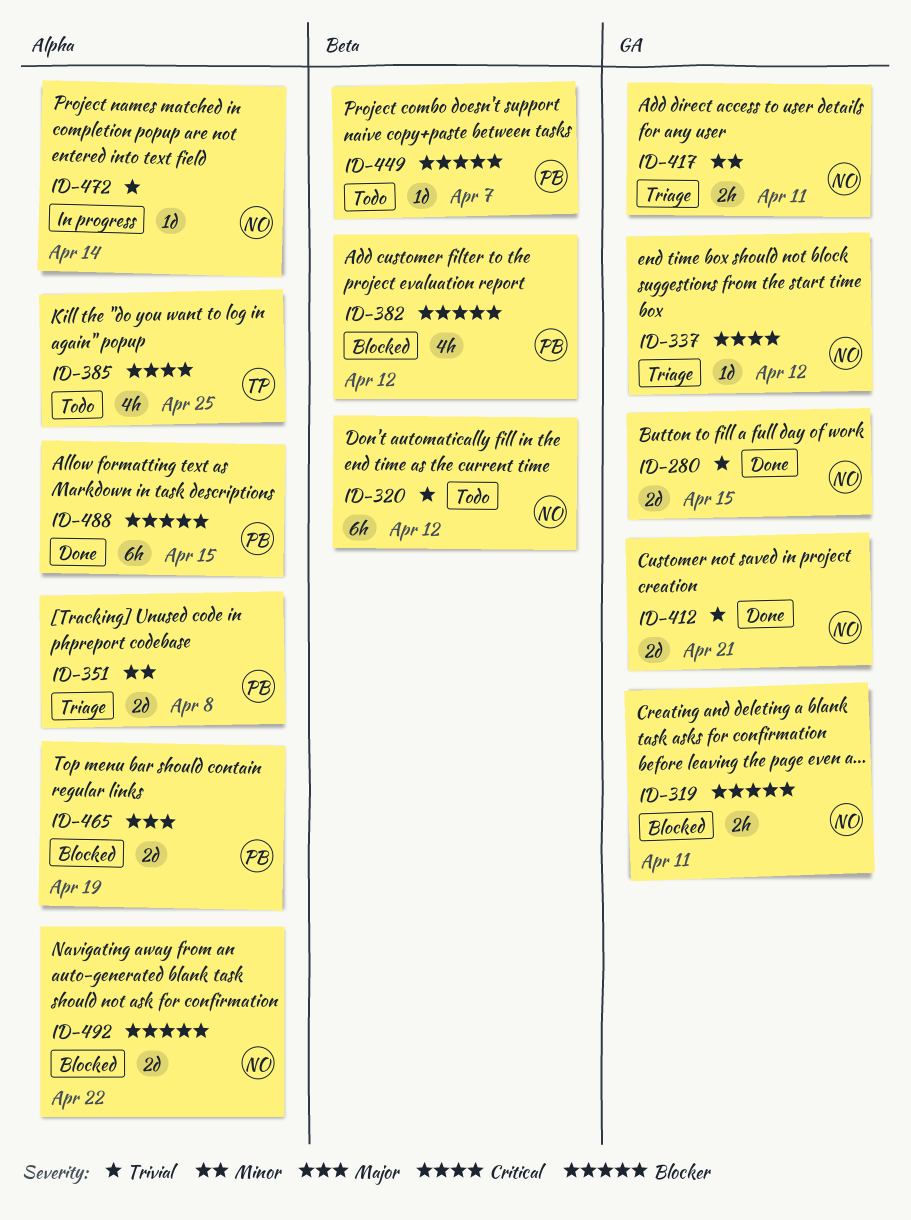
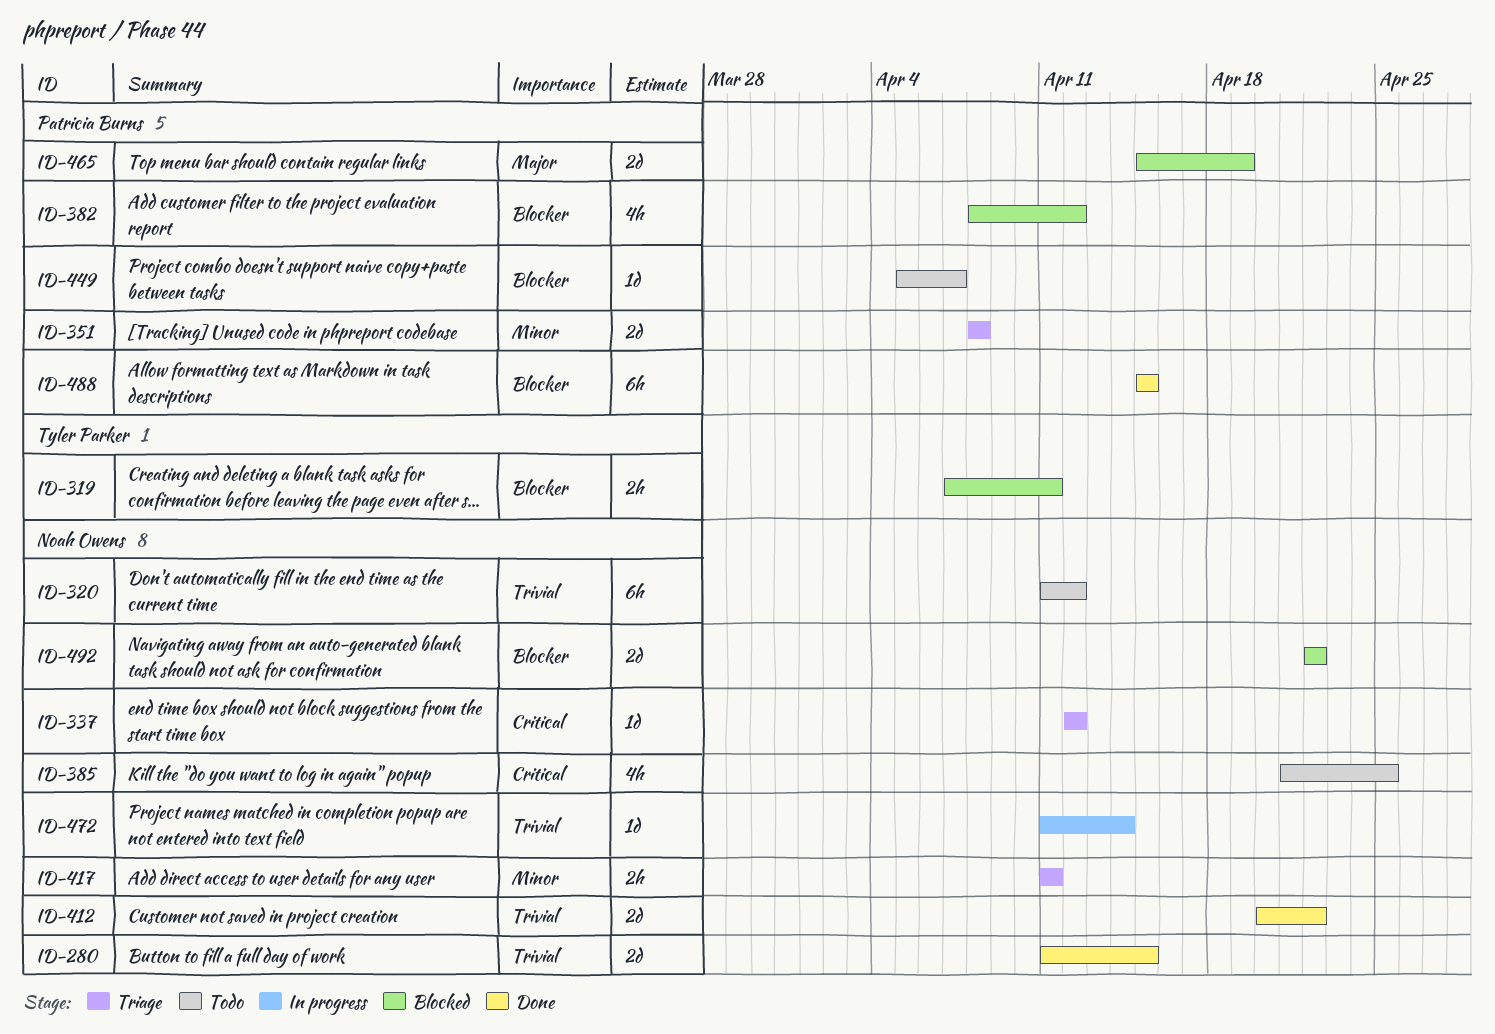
ID-319, owner: Noah Owens -> Tyler Parker
ID-385, owner: Tyler Parker -> Noah Owens
ID-412, due: Apr 21 -> Apr 22

